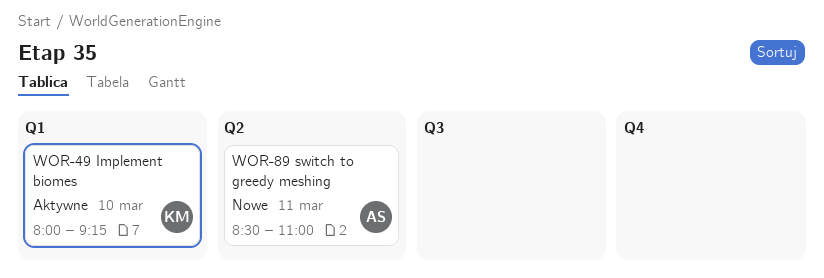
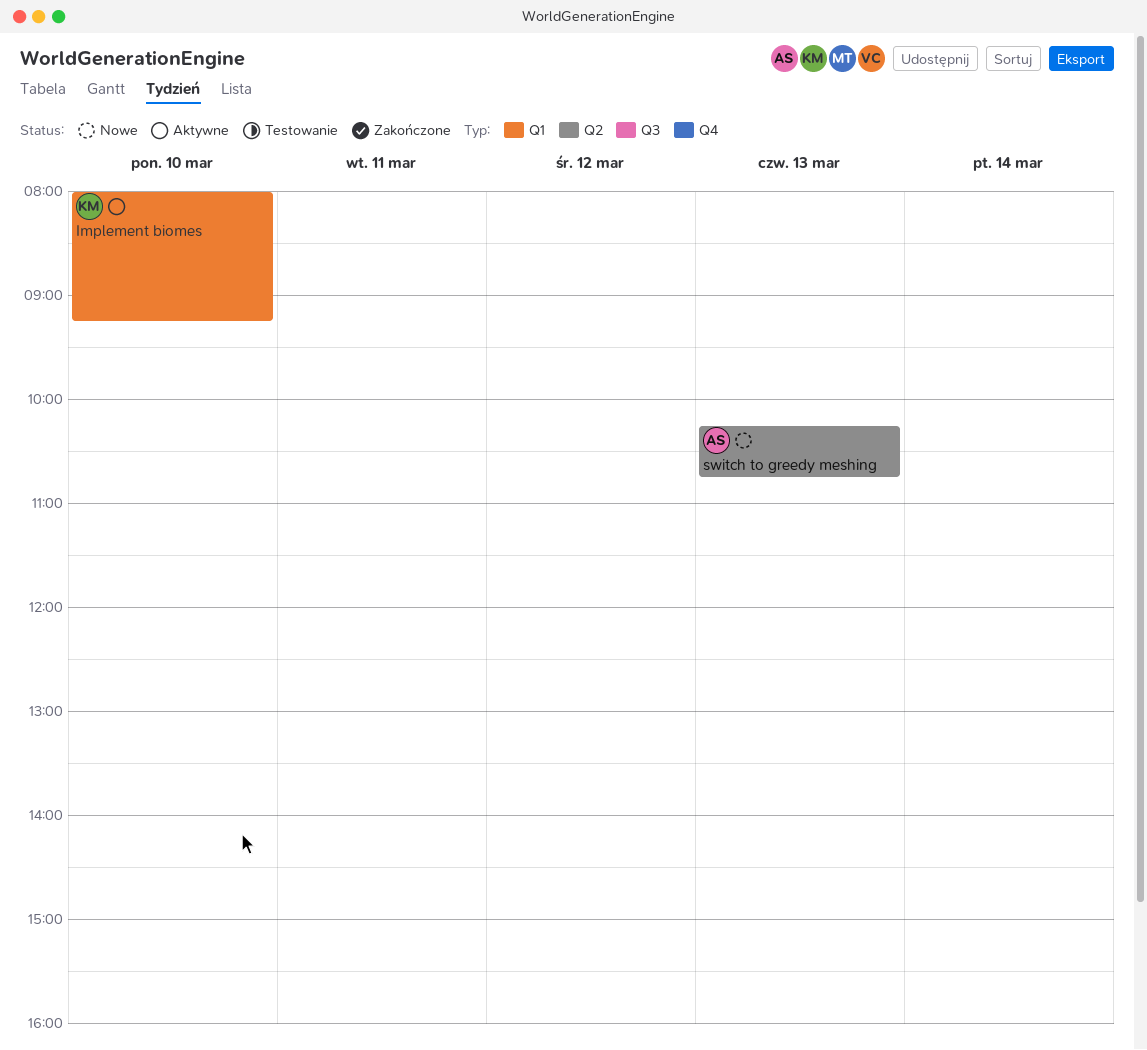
switch to greedy meshing, day: Mar 11 -> Mar 13
switch to greedy meshing, begins: 08:30 -> 10:15
switch to greedy meshing, ends: 11:00 -> 10:45

